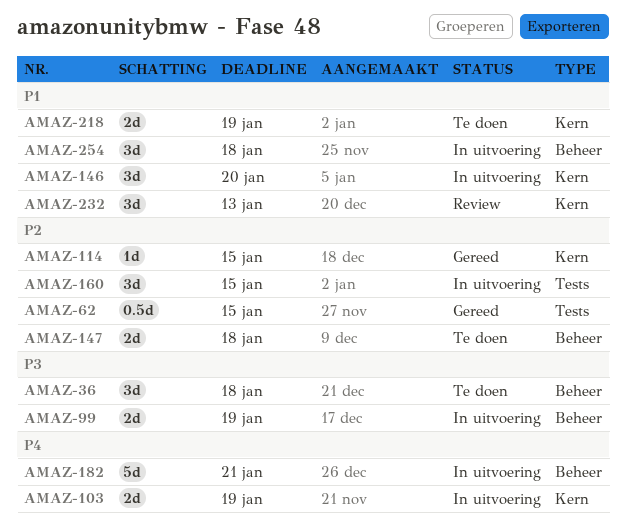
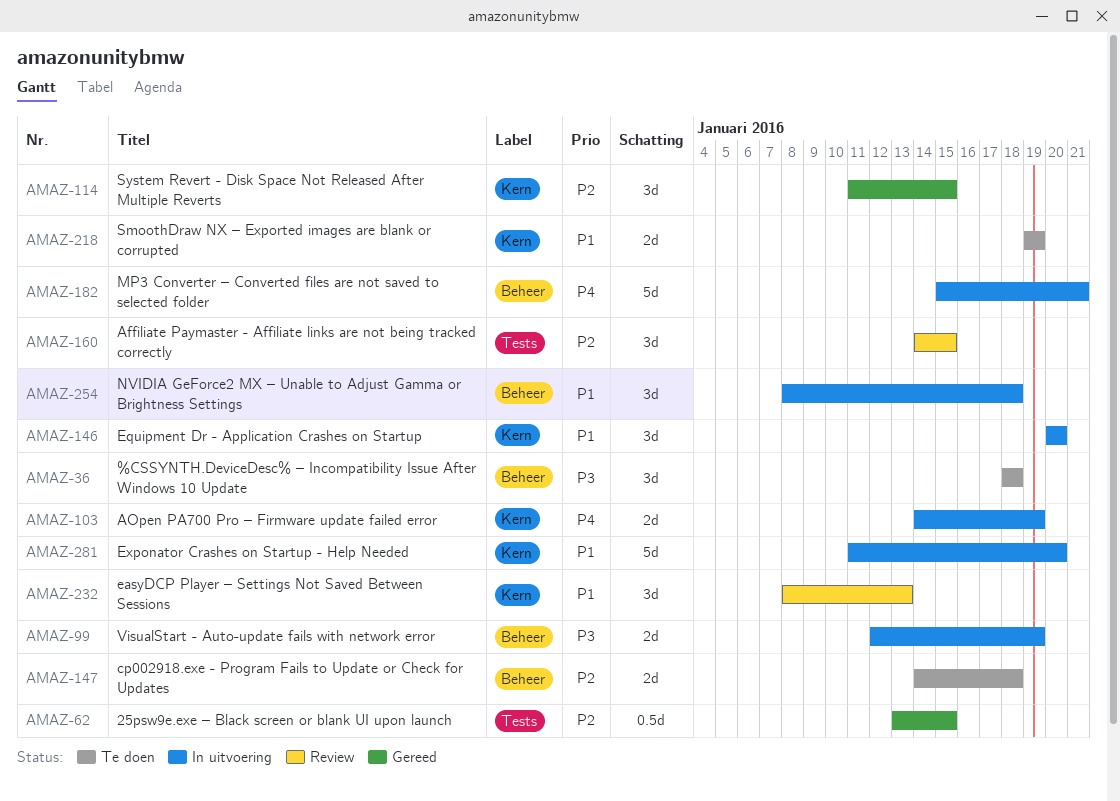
AMAZ-114, estimate: 1d -> 3d
AMAZ-160, status: In uitvoering -> Review
AMAZ-281: none -> present

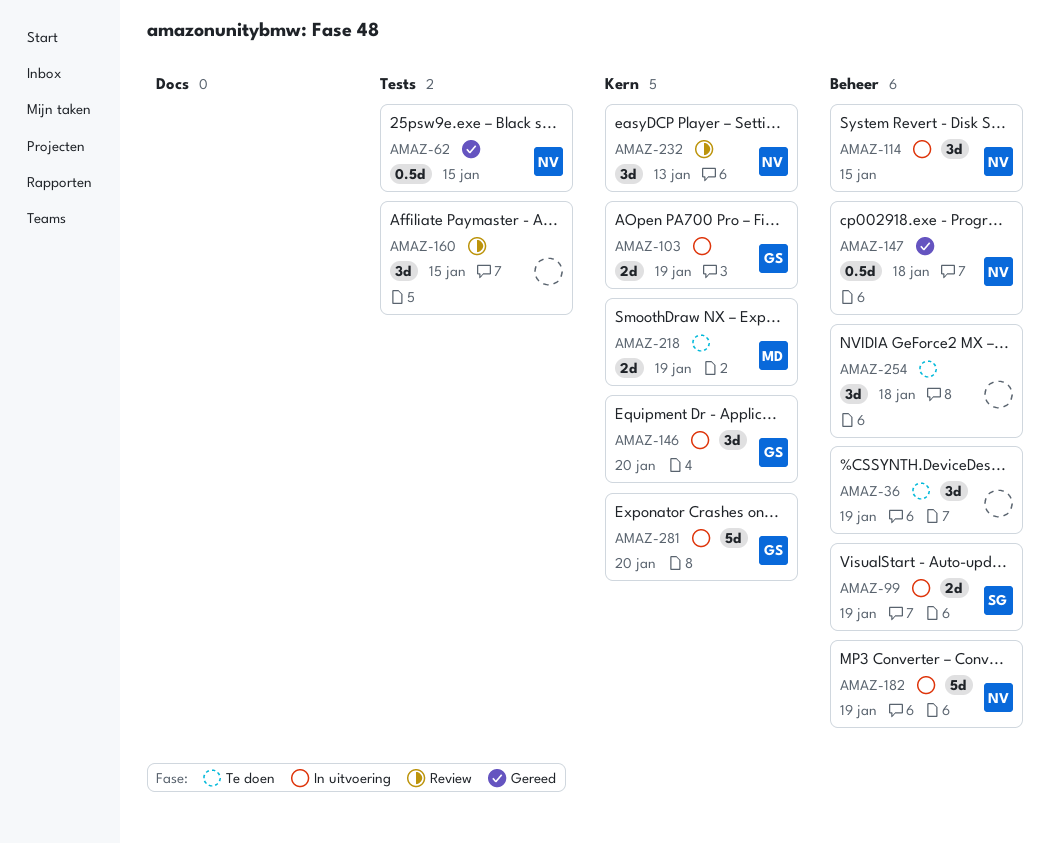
AMAZ-36, due: Jan 18 -> Jan 19
AMAZ-114, status: Gereed -> In uitvoering
AMAZ-114, label: Kern -> Beheer
AMAZ-147, status: Te doen -> Gereed
AMAZ-147, estimate: 2d -> 0.5d
AMAZ-182, due: Jan 21 -> Jan 19
AMAZ-254, status: In uitvoering -> Te doen

